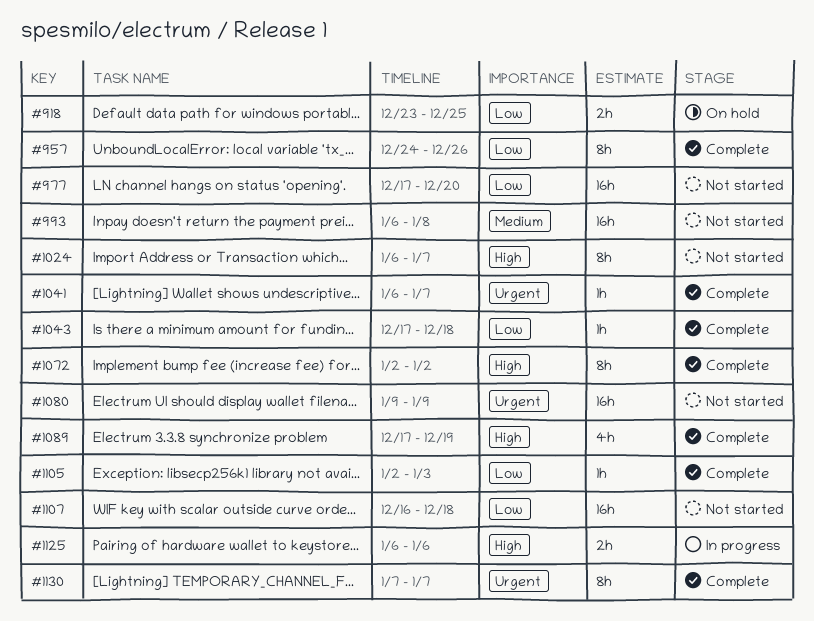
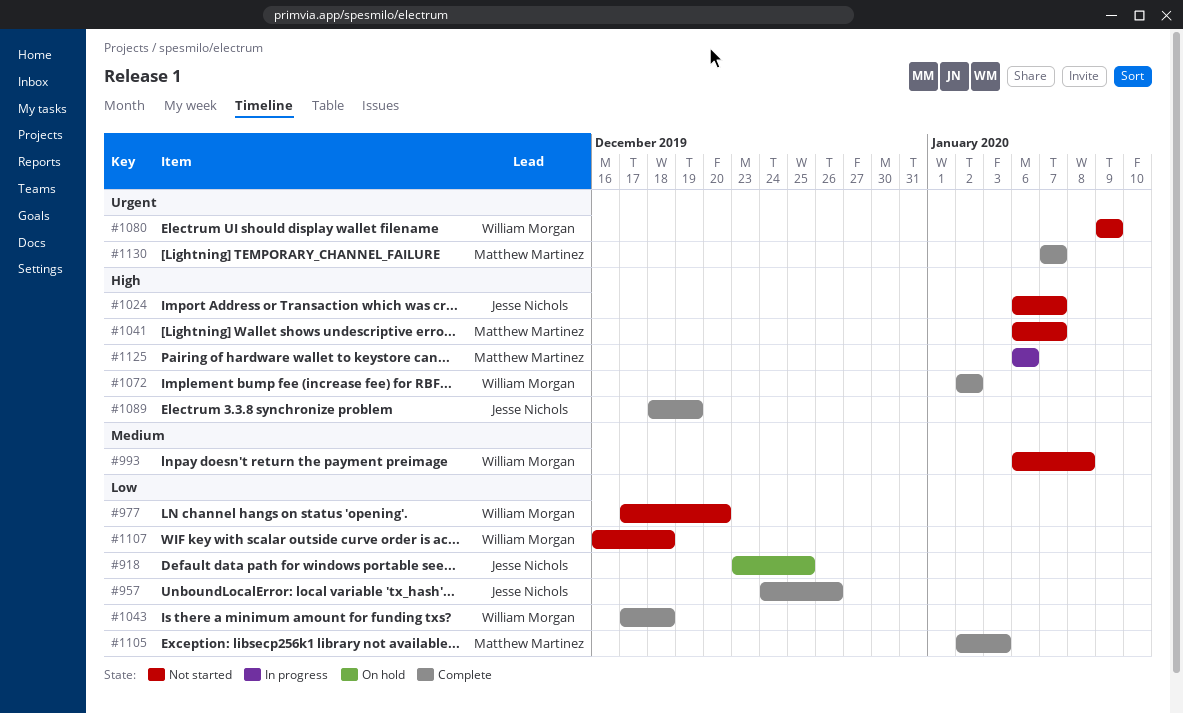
#1041, status: Complete -> Not started
#1041, priority: Urgent -> High
#1089, start: Dec 17 -> Dec 18

